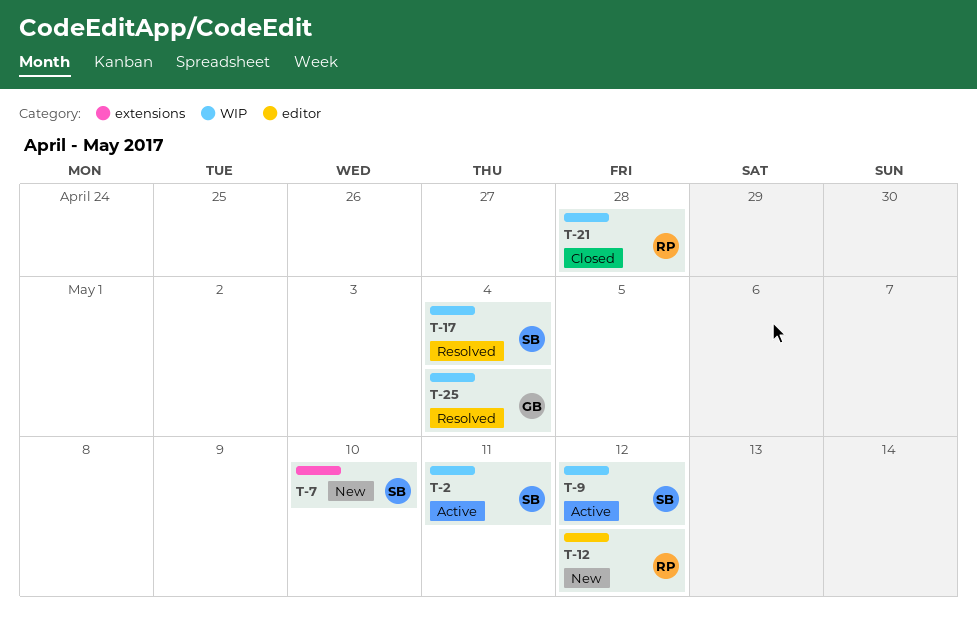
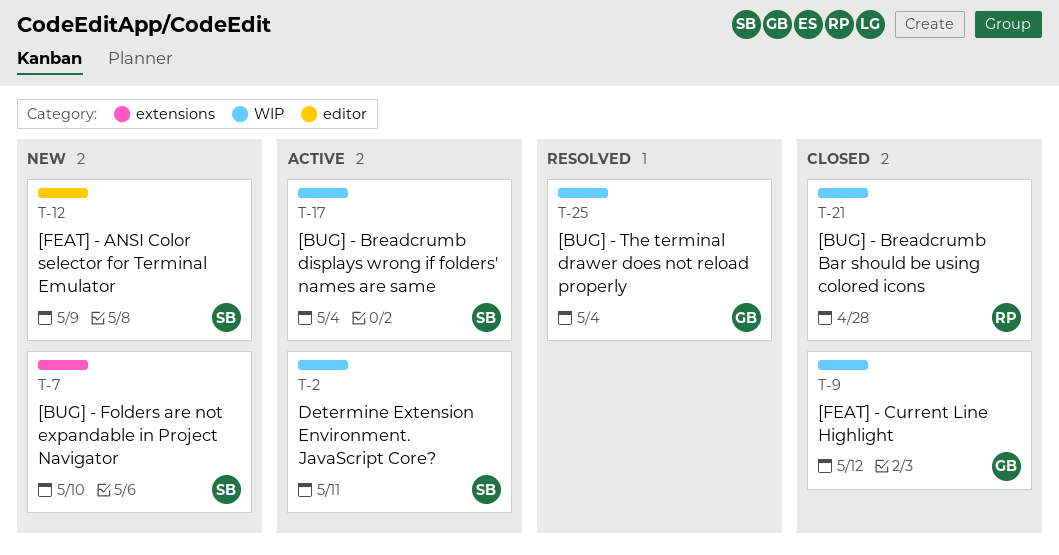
T-9, status: Active -> Closed
T-9, owner: SB -> GB
T-12, owner: RP -> SB
T-12, due: May 12 -> May 9
T-17, status: Resolved -> Active

